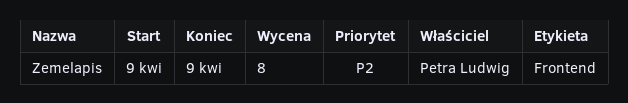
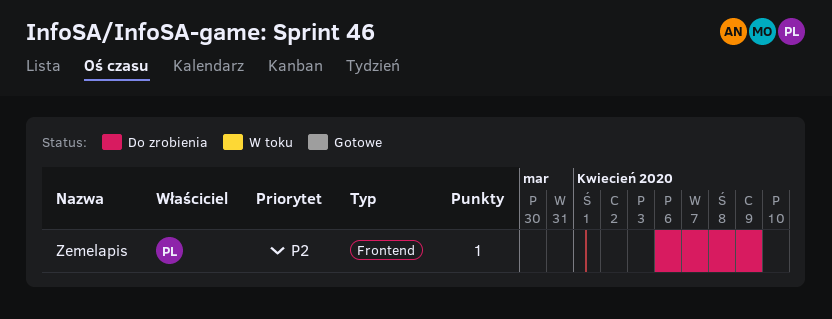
Zemelapis, estimate: 8 -> 1
Zemelapis, start: Apr 9 -> Apr 6

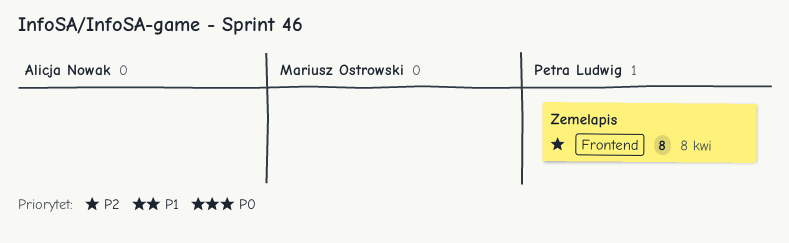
Zemelapis, estimate: 1 -> 8
Zemelapis, due: Apr 9 -> Apr 8

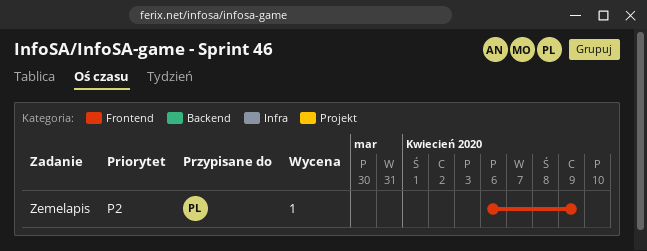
Zemelapis, estimate: 8 -> 1
Zemelapis, due: Apr 8 -> Apr 9

